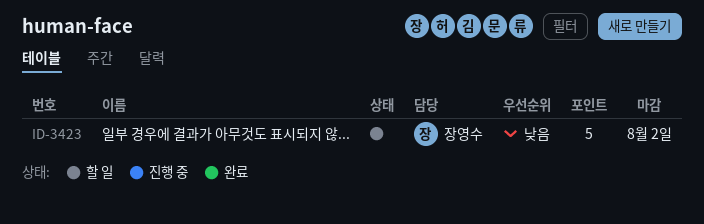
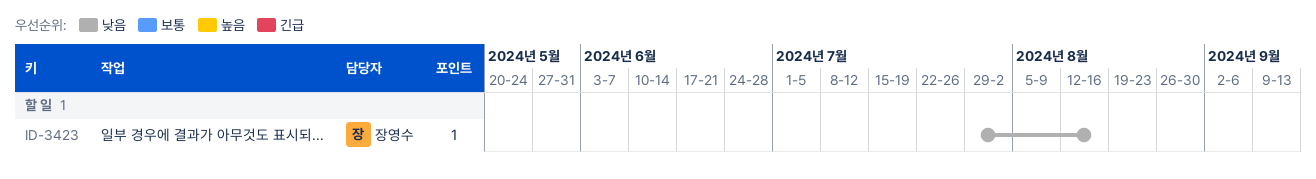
ID-3423, estimate: 5 -> 1
ID-3423, due: Aug 2 -> Aug 16

